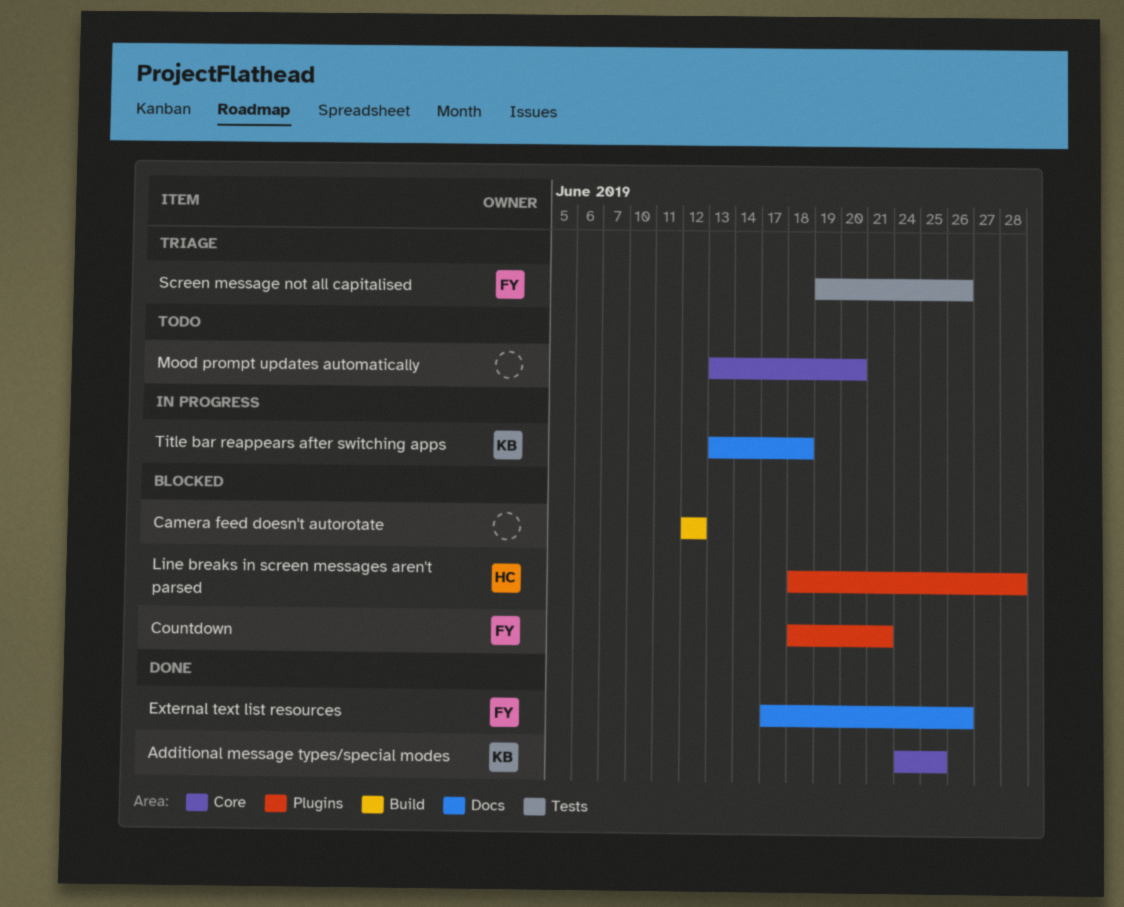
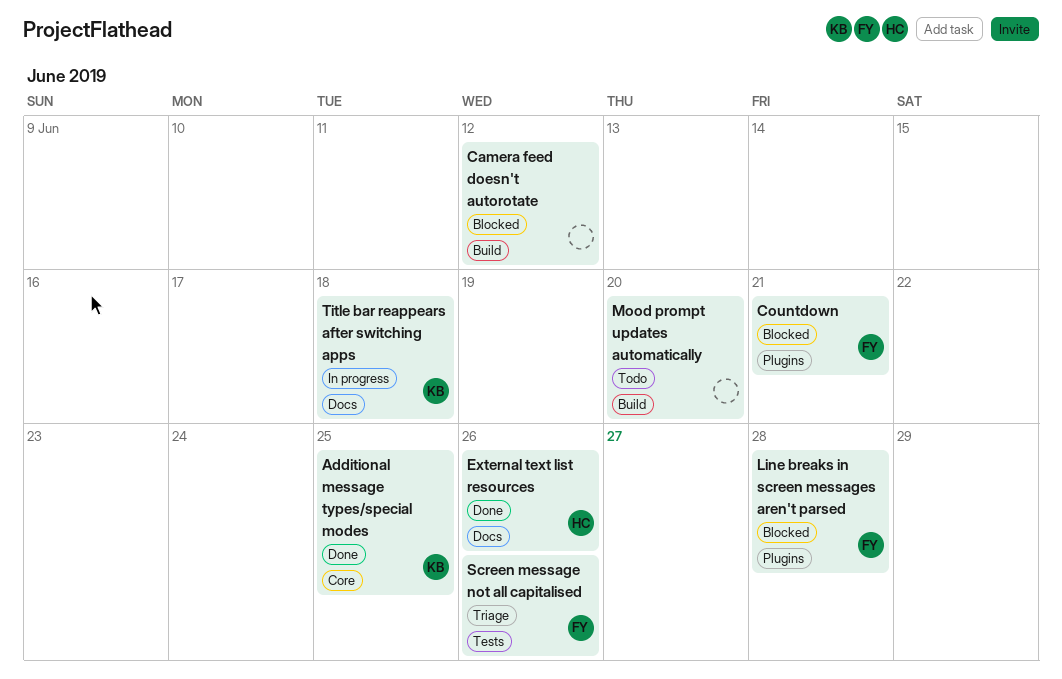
External text list resources, owner: FY -> HC
Line breaks in screen messages aren't parsed, owner: HC -> FY
Mood prompt updates automatically, label: Core -> Build

